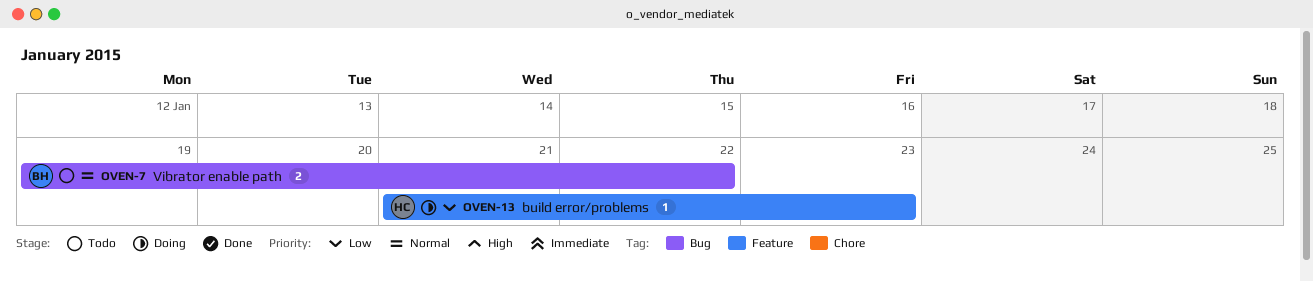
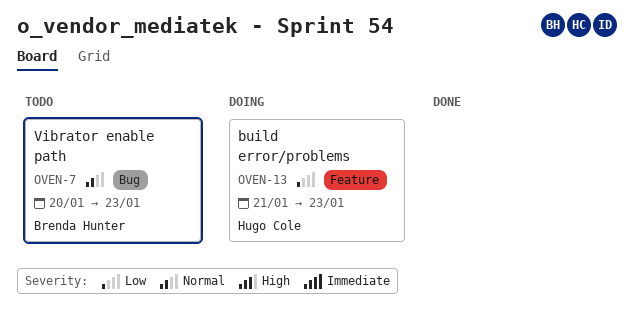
OVEN-7, start: Jan 19 -> Jan 20
OVEN-7, due: Jan 22 -> Jan 23

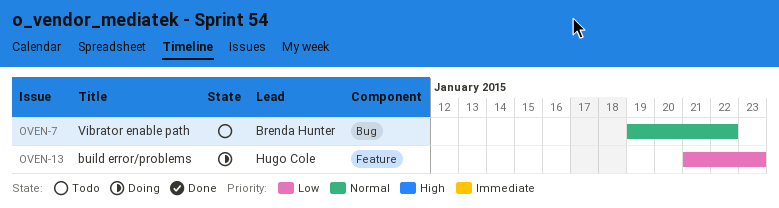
OVEN-7, start: Jan 20 -> Jan 19
OVEN-7, due: Jan 23 -> Jan 22

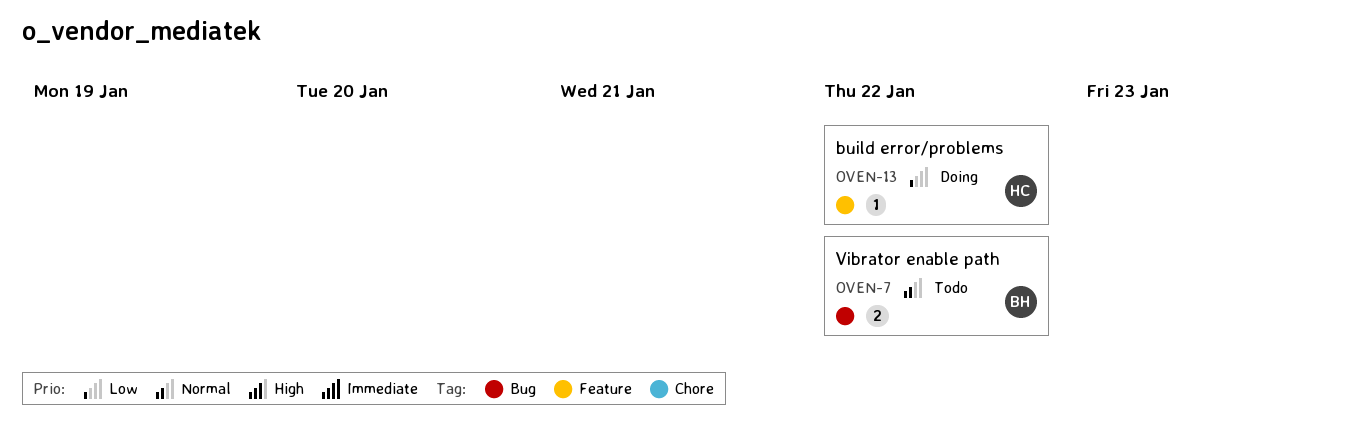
OVEN-13, due: Jan 23 -> Jan 22

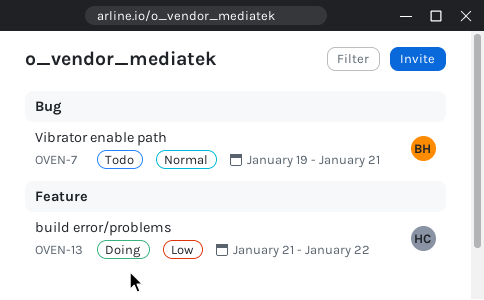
OVEN-7, due: Jan 22 -> Jan 21

